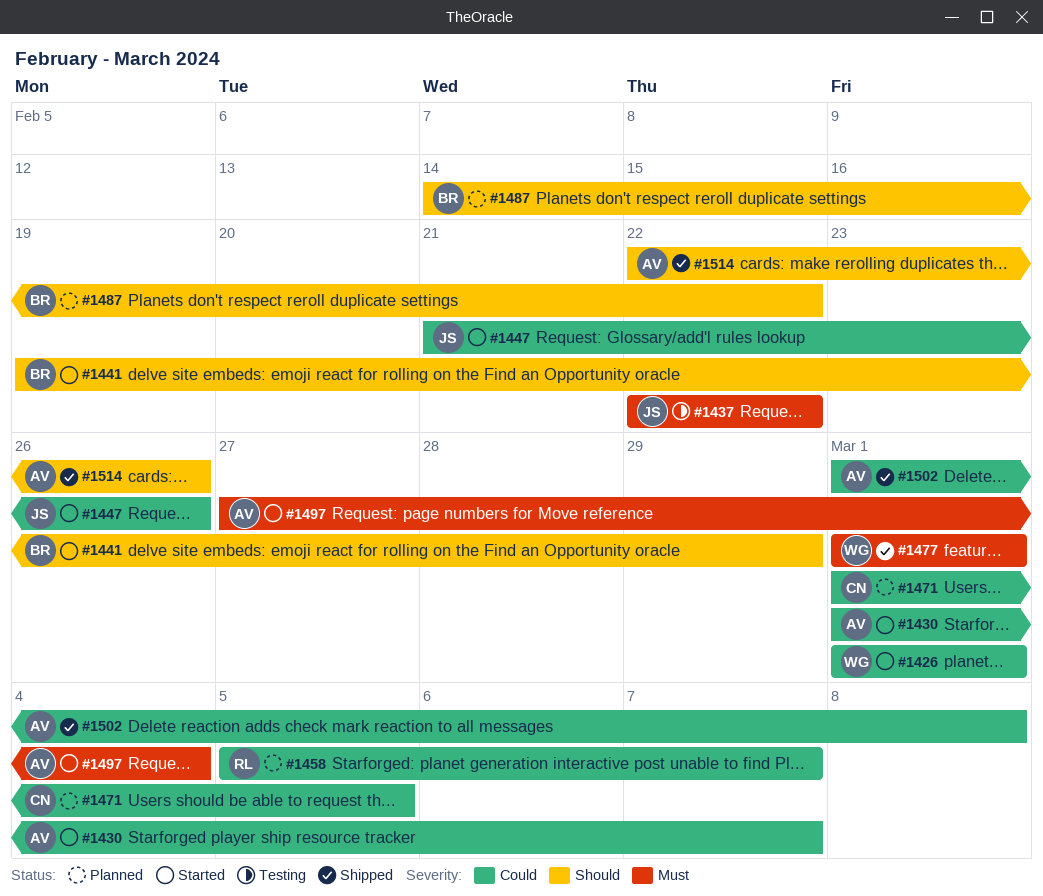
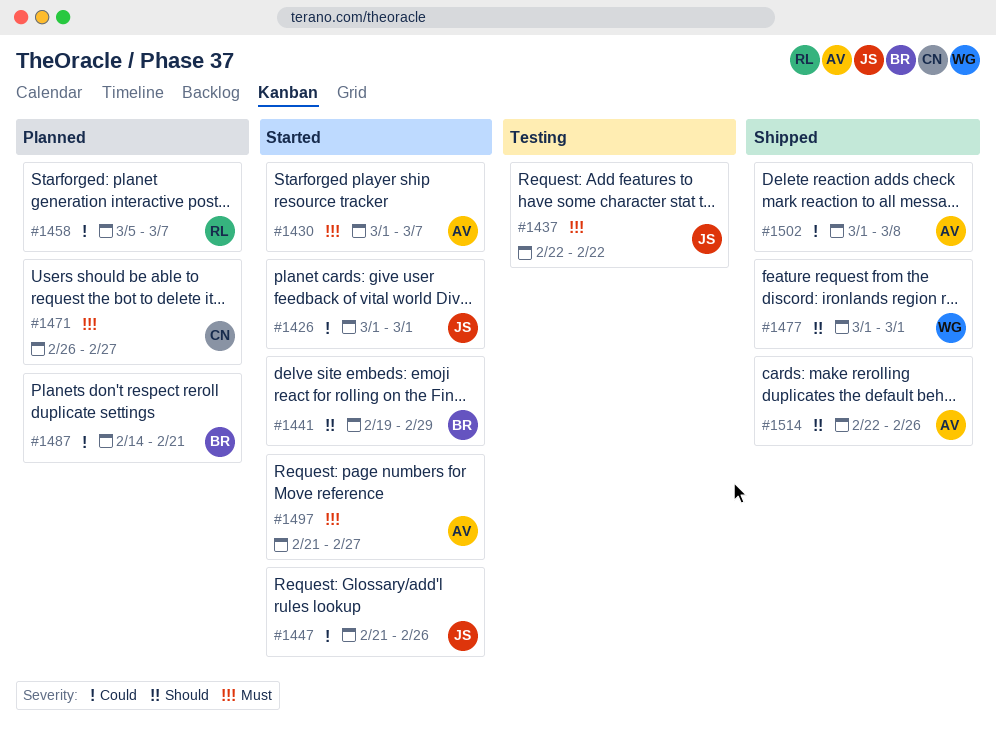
#1426, owner: WG -> JS
#1430, priority: Could -> Must
#1471, priority: Could -> Must
#1471, start: Mar 1 -> Feb 26
#1471, due: Mar 5 -> Feb 27
#1477, priority: Must -> Should
#1487, priority: Should -> Could
#1487, due: Feb 22 -> Feb 21
#1497, start: Feb 27 -> Feb 21
#1497, due: Mar 4 -> Feb 27

